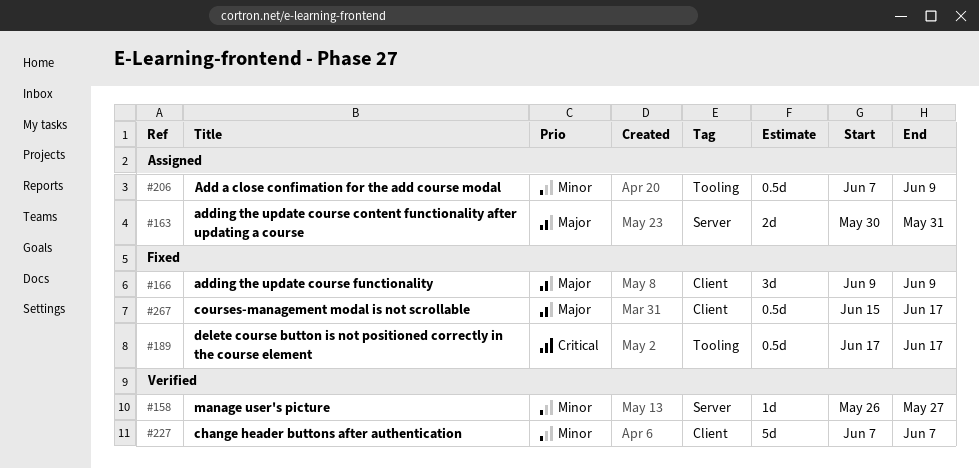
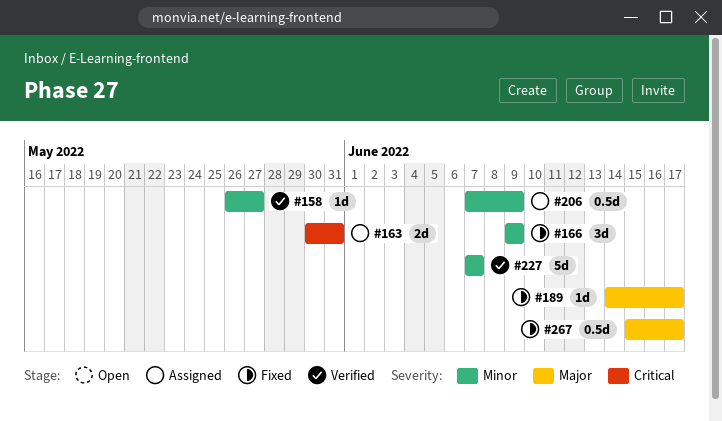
#163, priority: Major -> Critical
#166, priority: Major -> Minor
#189, priority: Critical -> Major
#189, estimate: 0.5d -> 1d
#189, start: Jun 17 -> Jun 14

